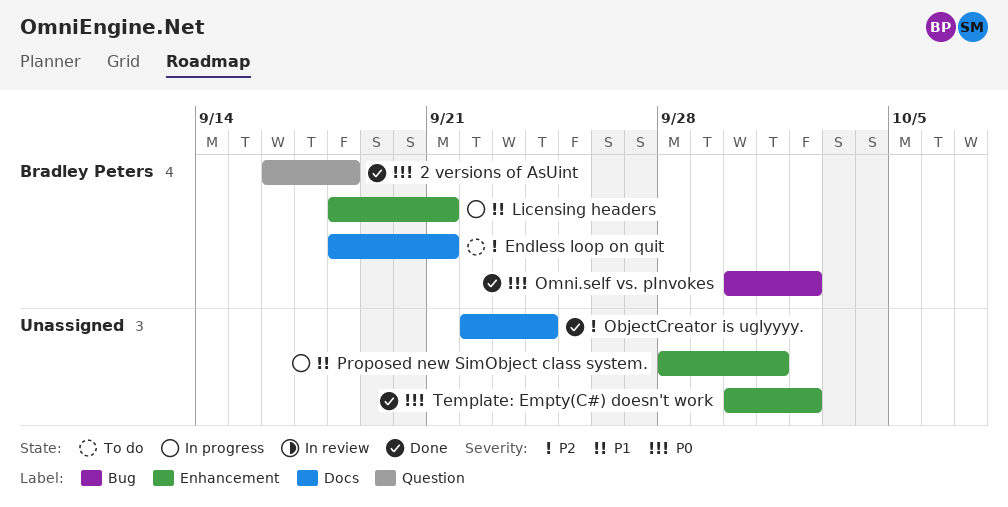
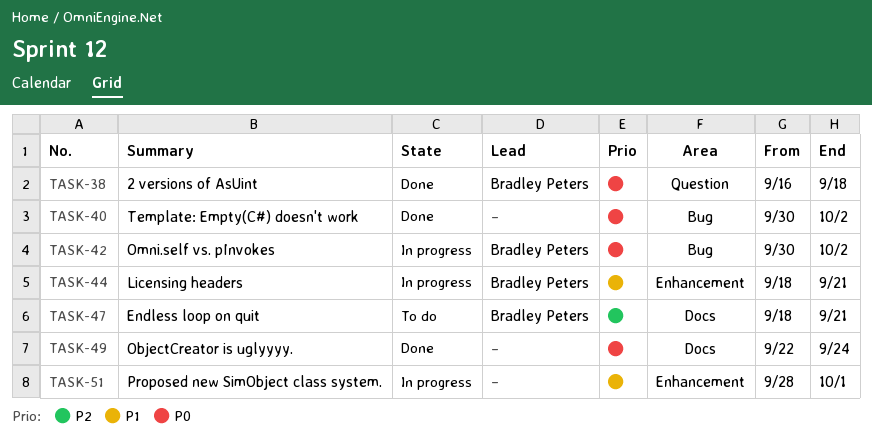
ObjectCreator is uglyyyy., priority: P2 -> P0
Omni.self vs. pInvokes, status: Done -> In progress
Template: Empty(C#) doesn't work, label: Enhancement -> Bug

